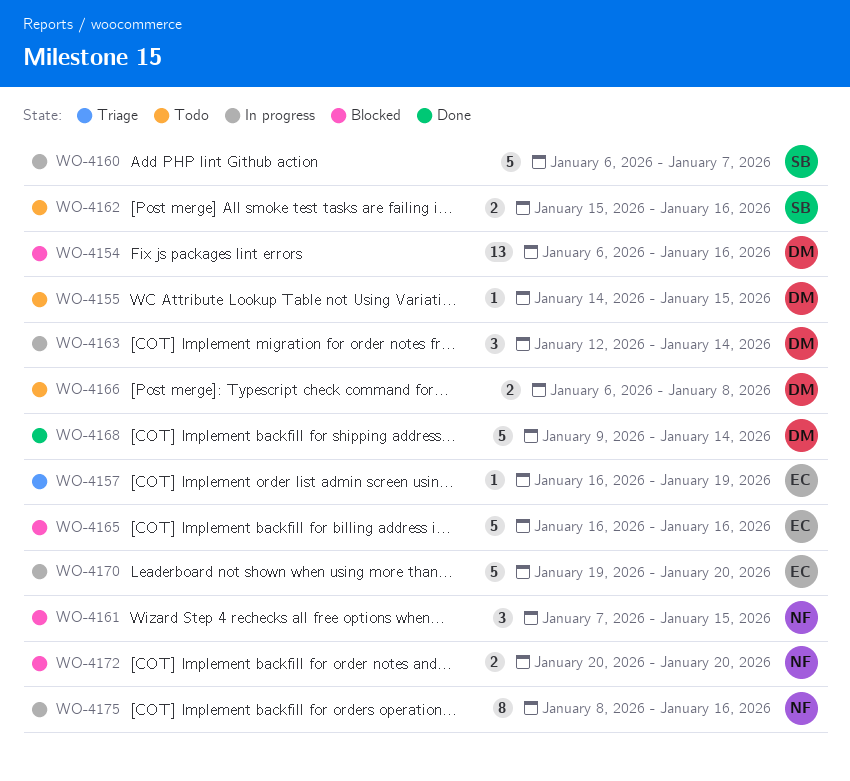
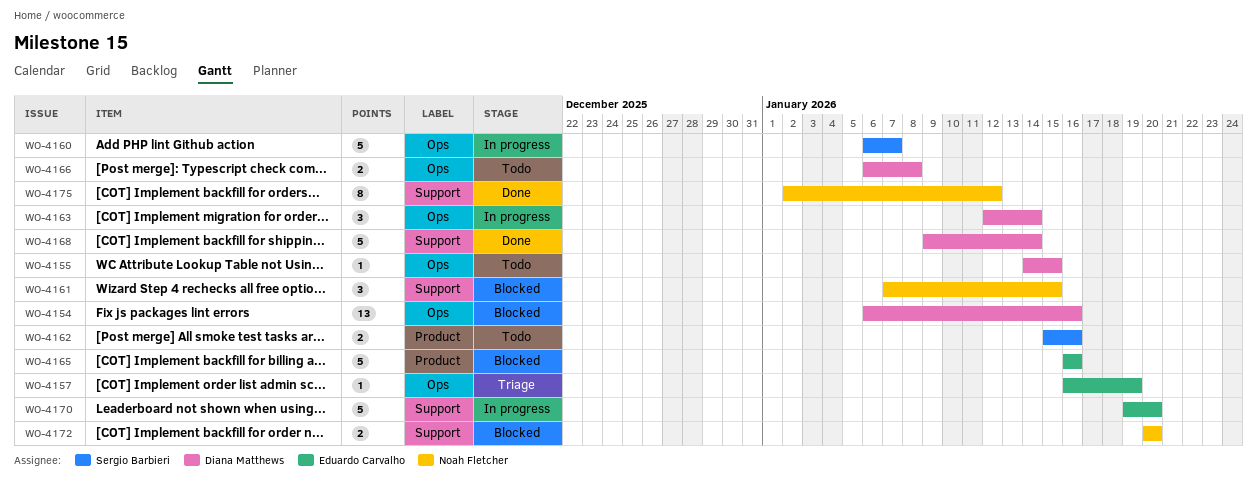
WO-4175, status: In progress -> Done
WO-4175, start: Jan 8 -> Jan 2
WO-4175, due: Jan 16 -> Jan 12

